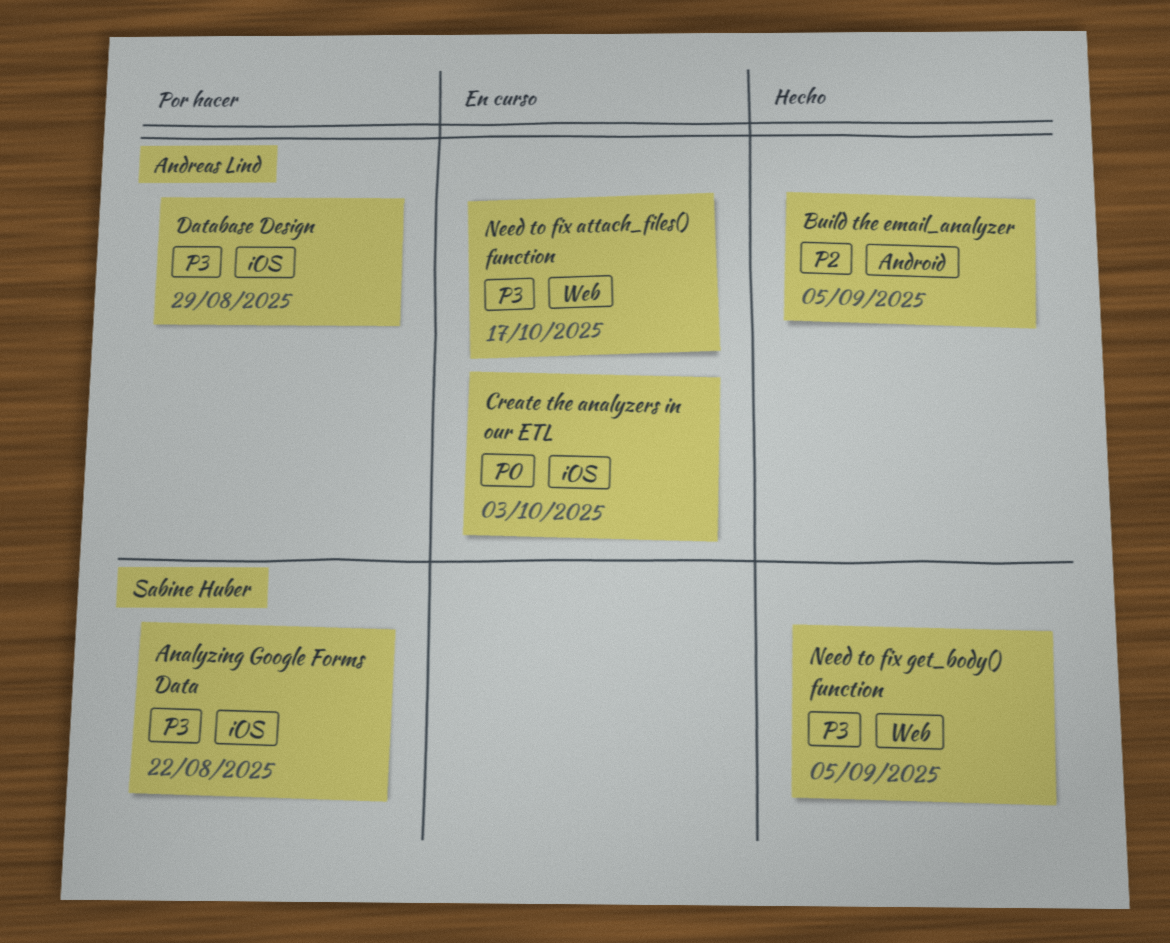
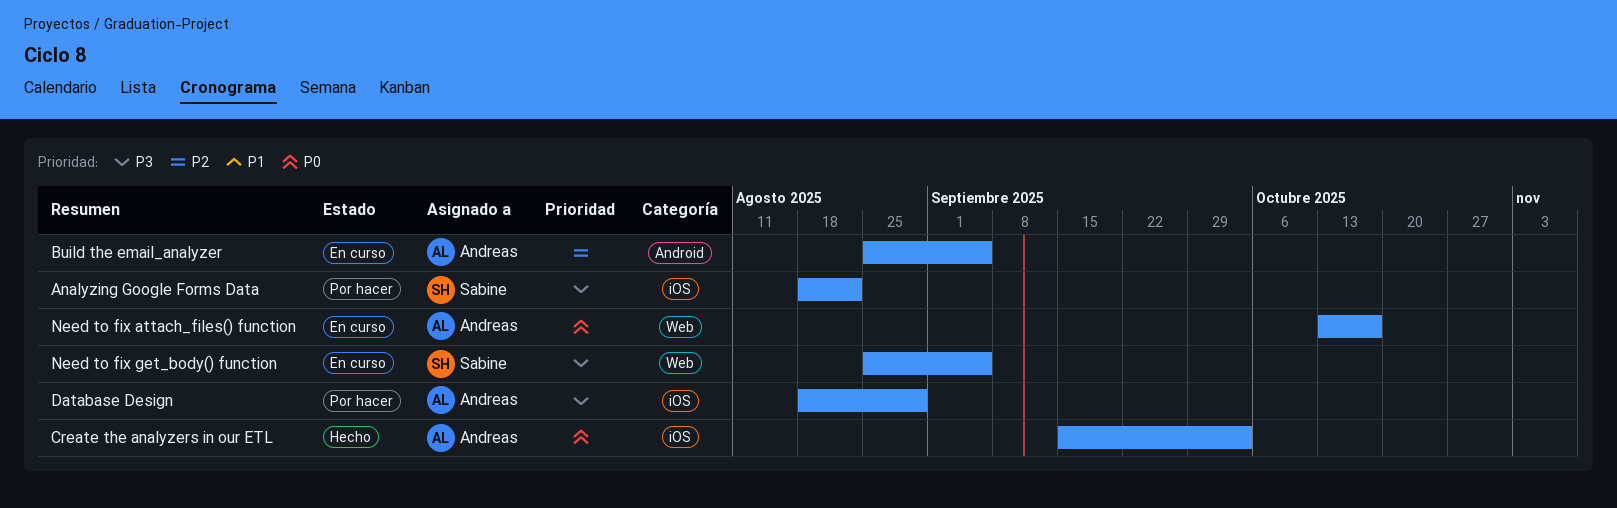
Build the email_analyzer, status: Hecho -> En curso
Create the analyzers in our ETL, status: En curso -> Hecho
Need to fix attach_files() function, priority: P3 -> P0
Need to fix get_body() function, status: Hecho -> En curso

